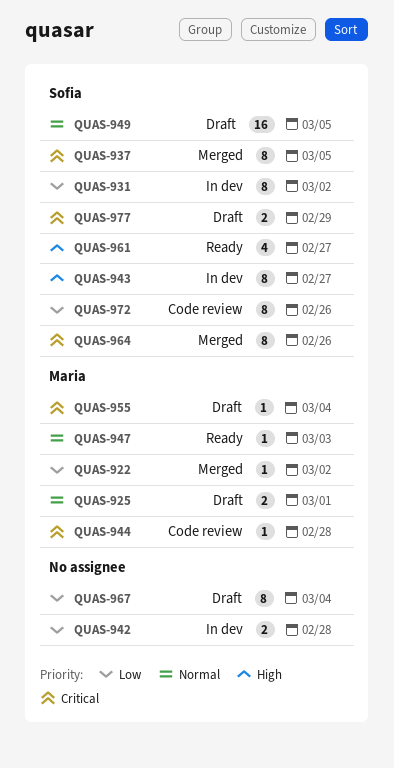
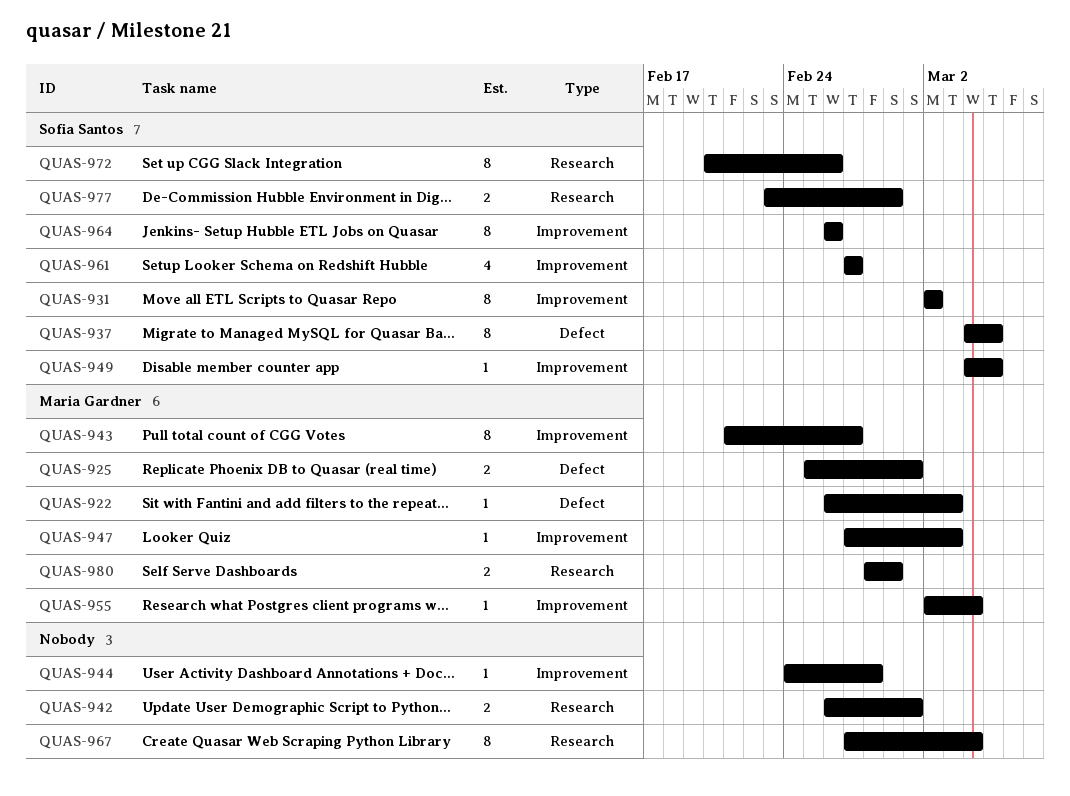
QUAS-922, due: Mar 2 -> Mar 3
QUAS-942, due: Feb 28 -> Mar 1
QUAS-943, owner: Sofia Santos -> Maria Gardner
QUAS-944, owner: Maria Gardner -> none
QUAS-949, estimate: 16 -> 1
QUAS-980: none -> present

